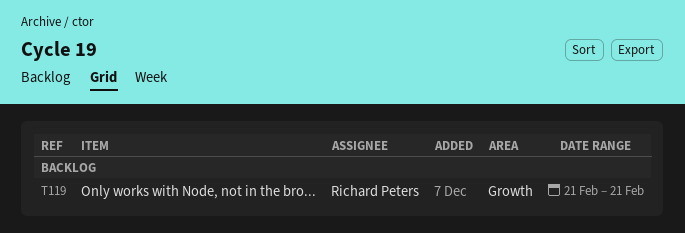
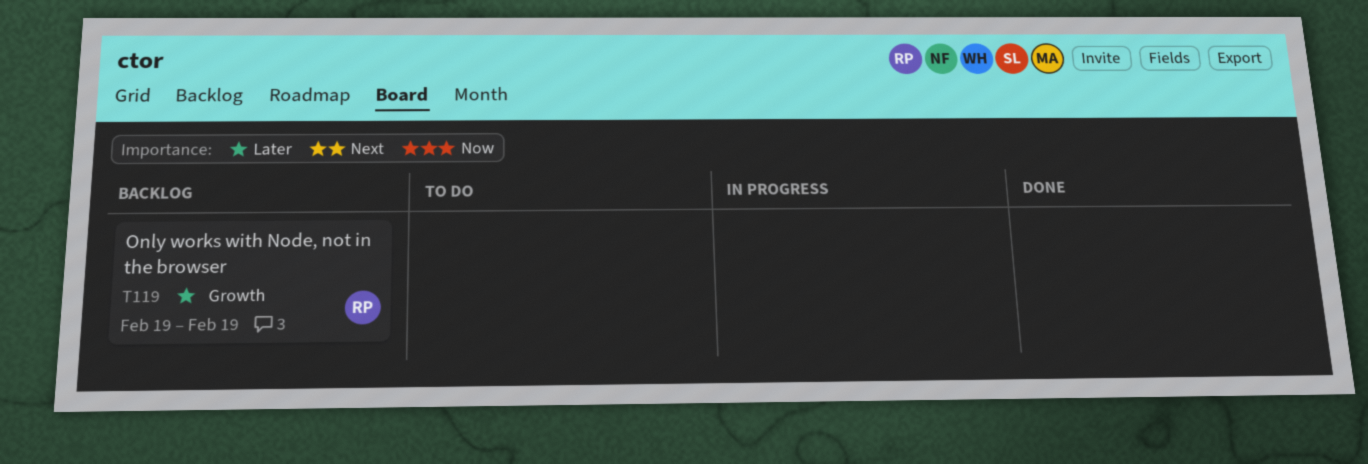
T119, start: Feb 21 -> Feb 19
T119, due: Feb 21 -> Feb 19

